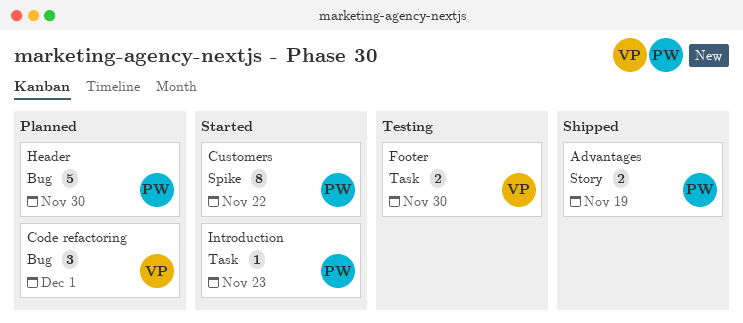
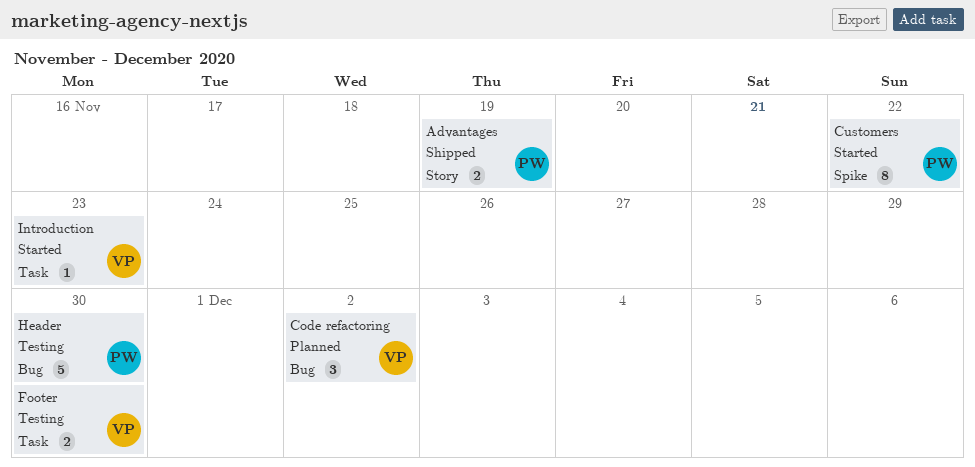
Code refactoring, due: Dec 1 -> Dec 2
Header, status: Planned -> Testing
Introduction, owner: PW -> VP

